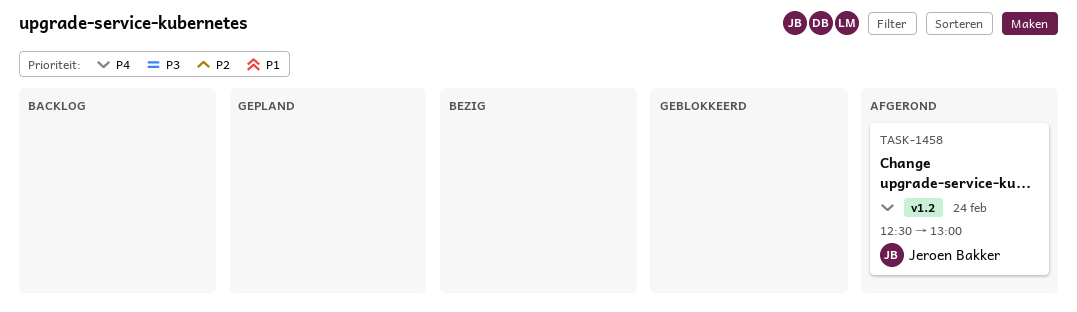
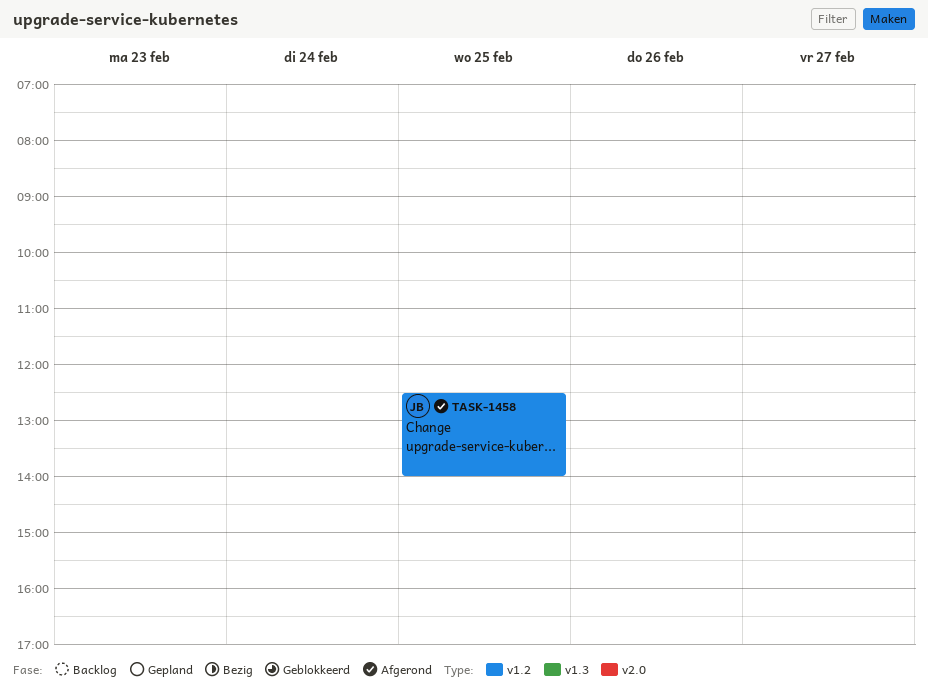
TASK-1458, day: Feb 24 -> Feb 25
TASK-1458, ends: 13:00 -> 14:00

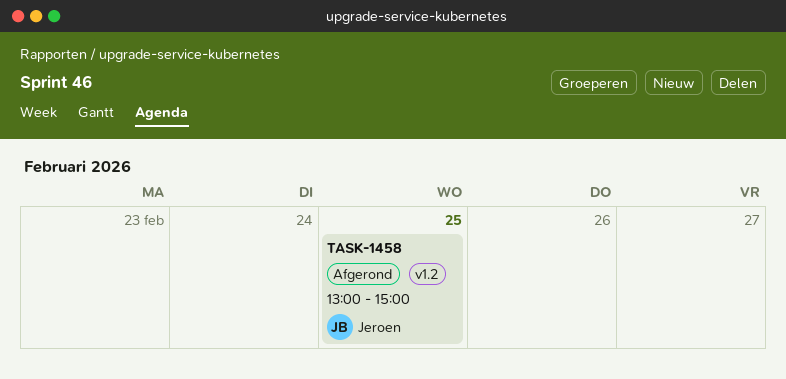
TASK-1458, begins: 12:30 -> 13:00
TASK-1458, ends: 14:00 -> 15:00

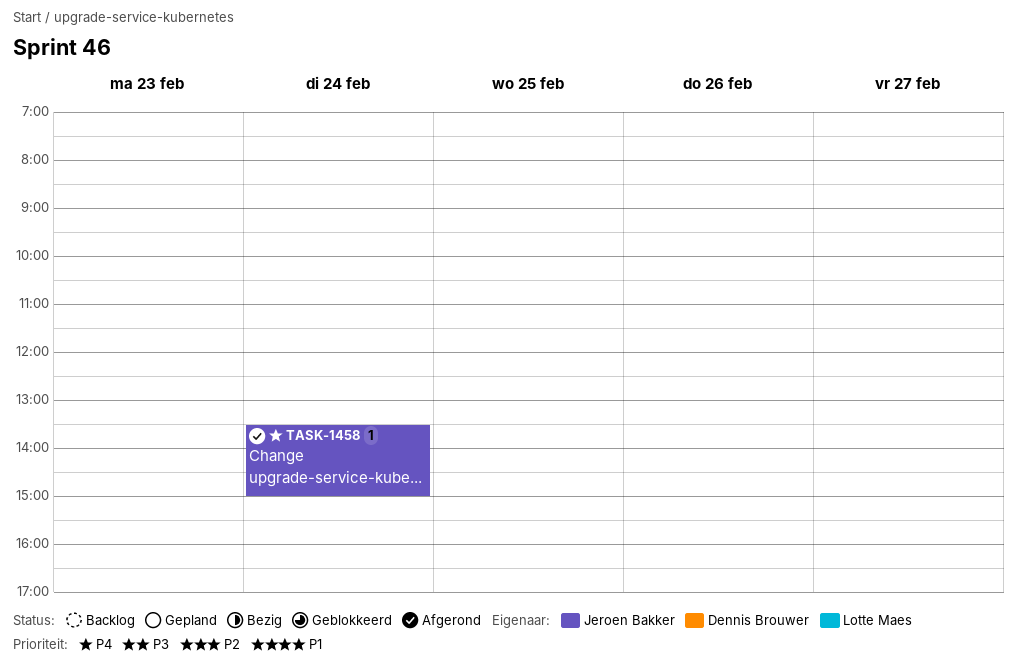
TASK-1458, day: Feb 25 -> Feb 24
TASK-1458, begins: 13:00 -> 13:30

